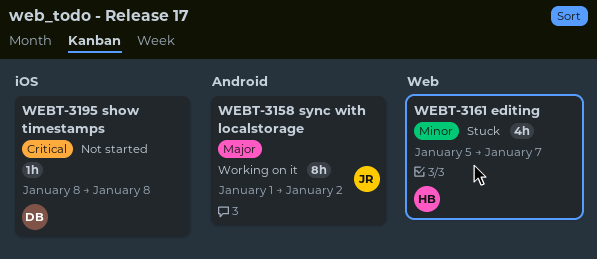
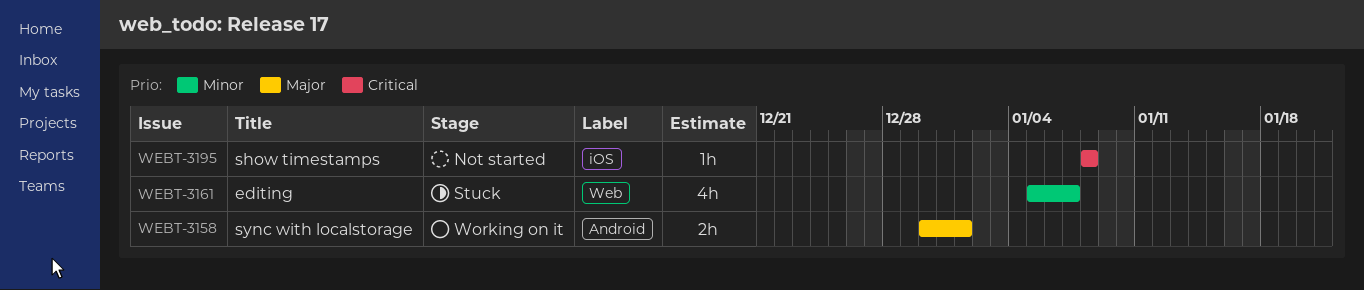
WEBT-3158, estimate: 8h -> 2h
WEBT-3158, start: Jan 1 -> Dec 30
WEBT-3158, due: Jan 2 -> Jan 1

